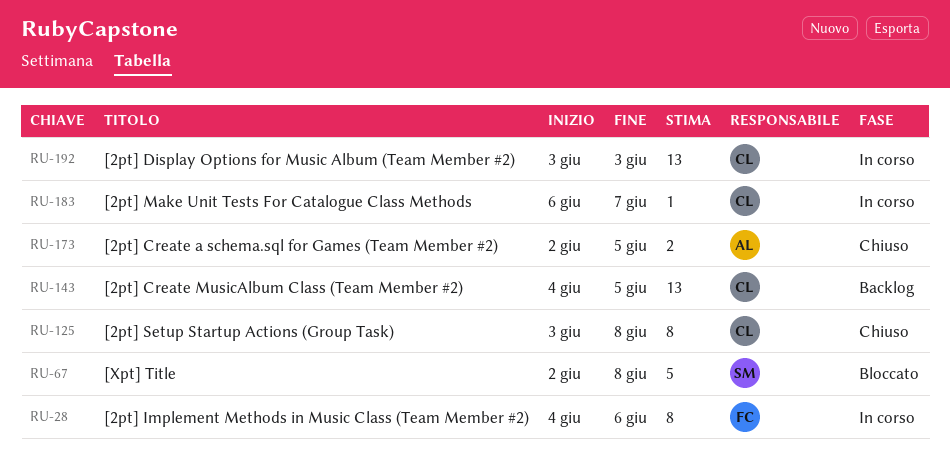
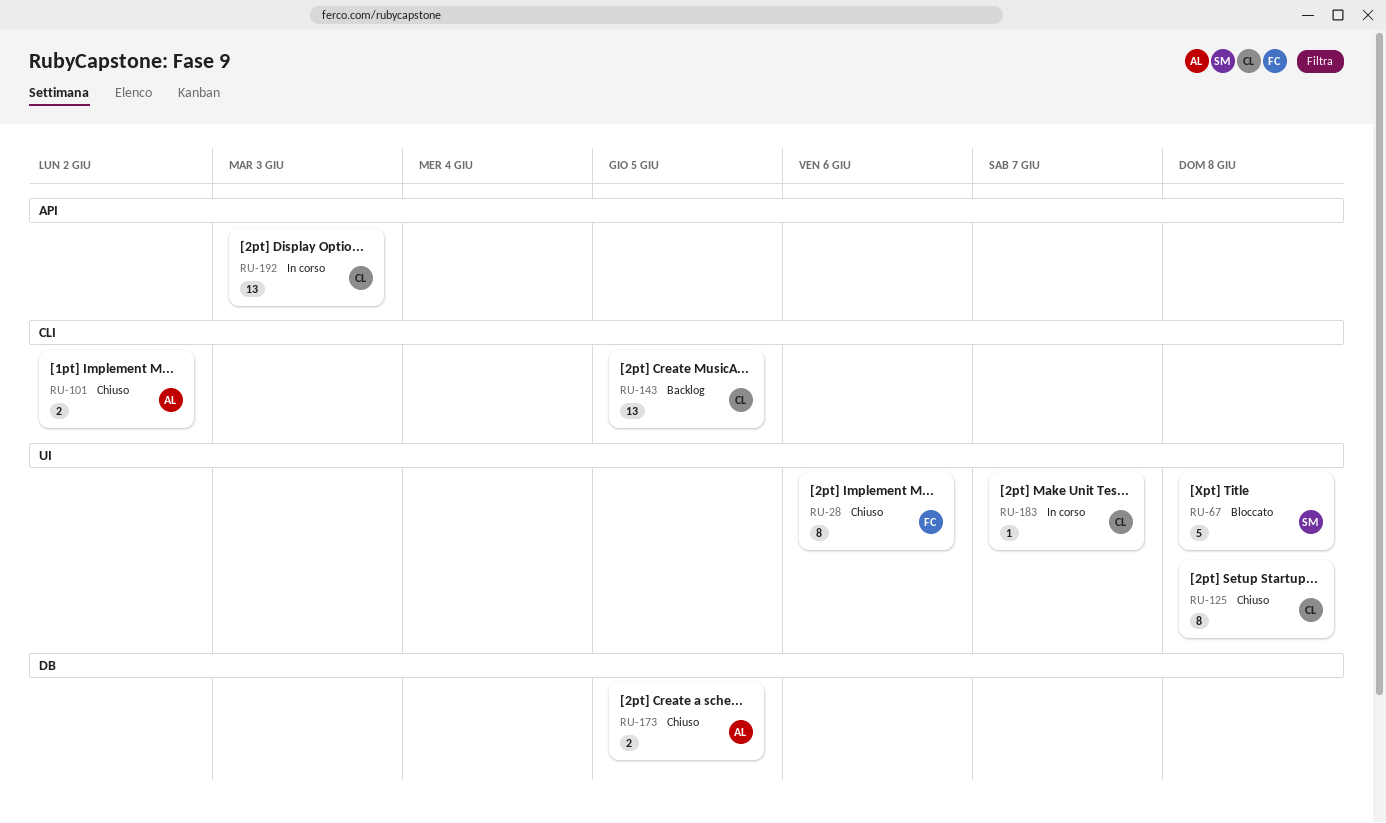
RU-28, status: In corso -> Chiuso
RU-101: none -> present

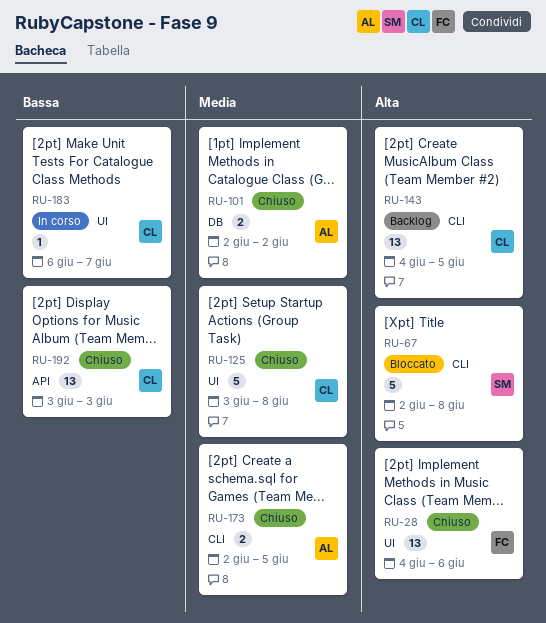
RU-28, estimate: 8 -> 13
RU-67, label: UI -> CLI
RU-101, label: CLI -> DB
RU-125, estimate: 8 -> 5
RU-173, label: DB -> CLI
RU-192, status: In corso -> Chiuso

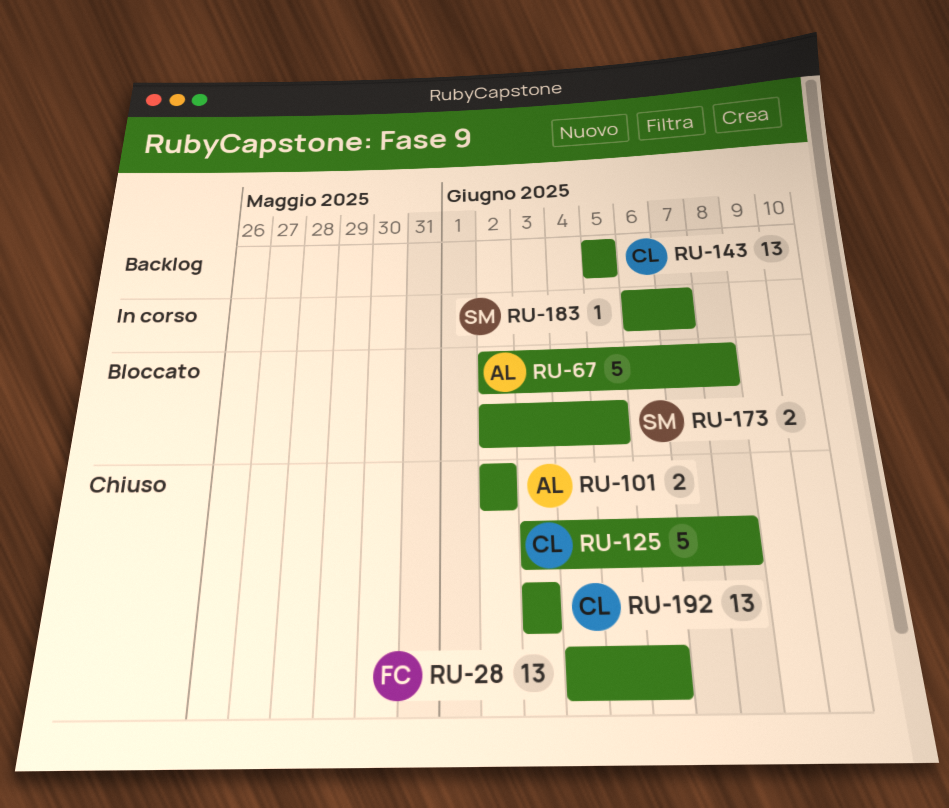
RU-67, owner: SM -> AL
RU-143, start: Jun 4 -> Jun 5
RU-173, status: Chiuso -> Bloccato
RU-173, owner: AL -> SM
RU-183, owner: CL -> SM

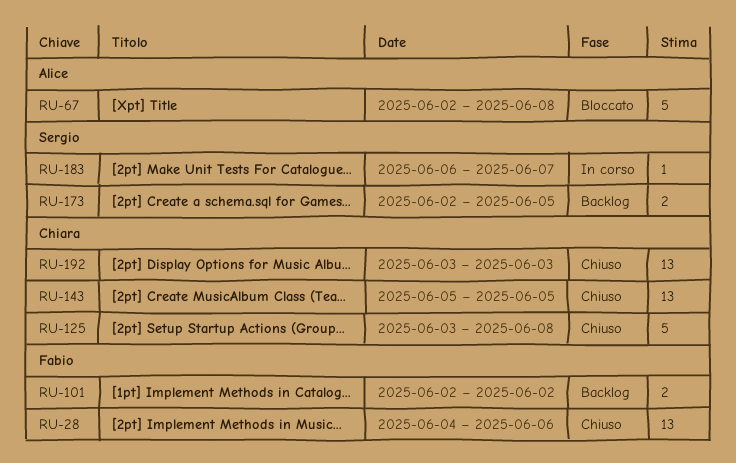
RU-101, status: Chiuso -> Backlog
RU-101, owner: Alice -> Fabio
RU-143, status: Backlog -> Chiuso
RU-173, status: Bloccato -> Backlog

